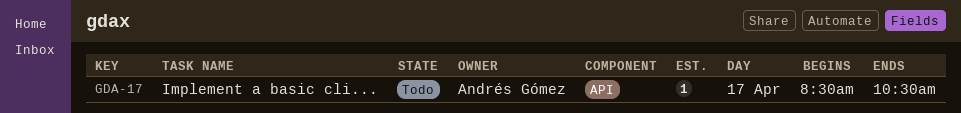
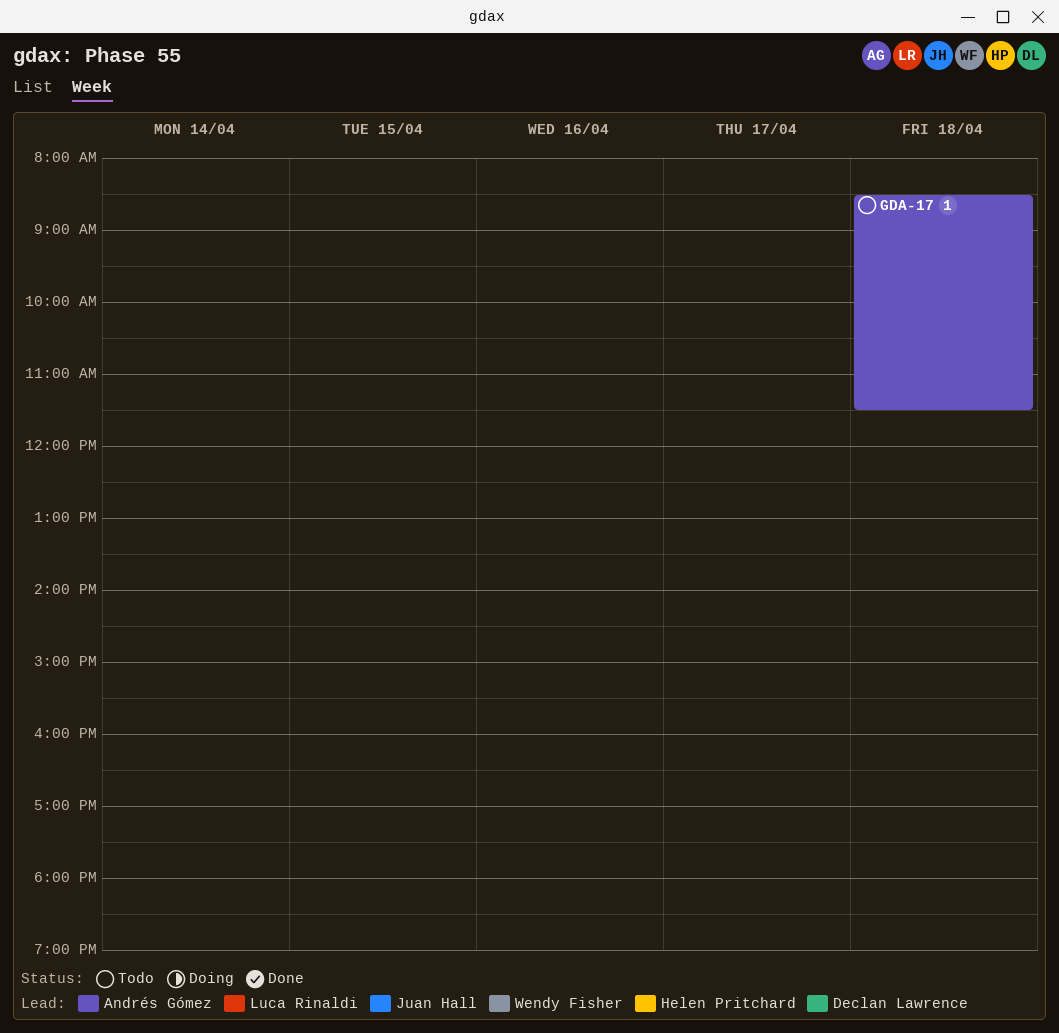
GDA-17, day: Apr 17 -> Apr 18
GDA-17, ends: 10:30 -> 11:30

